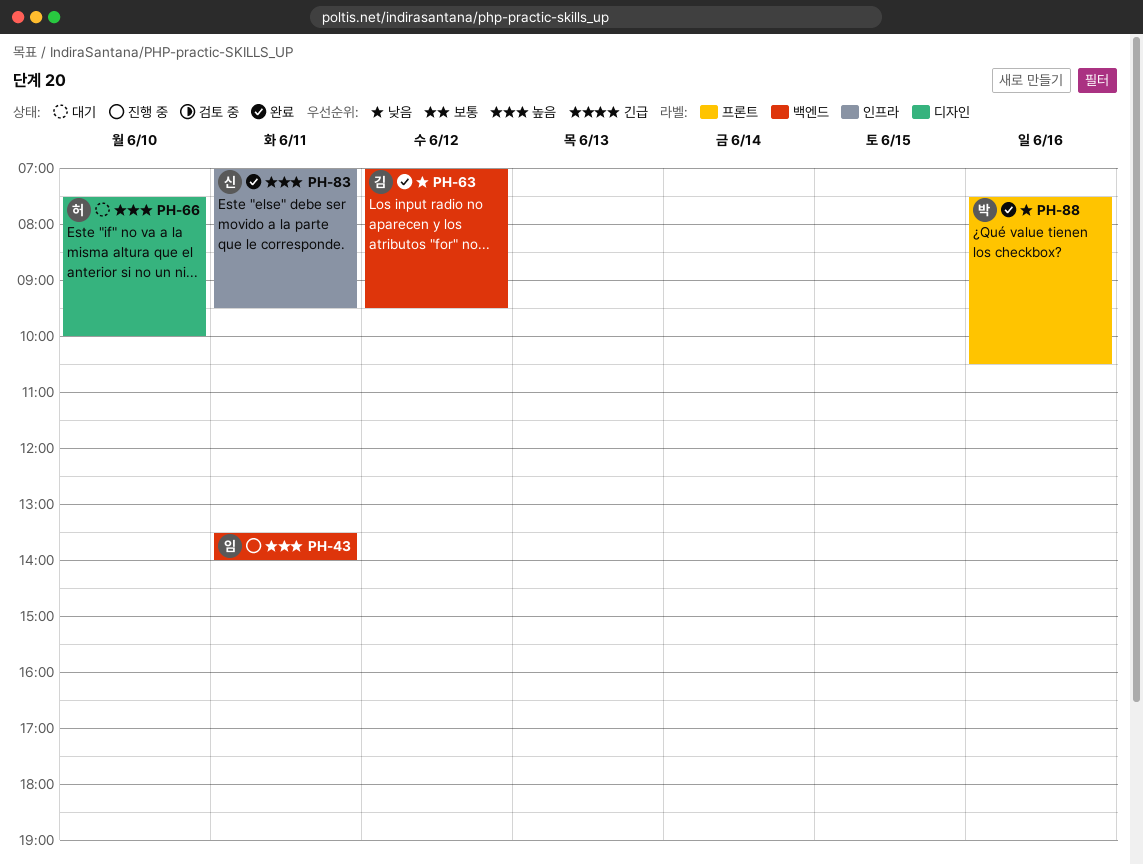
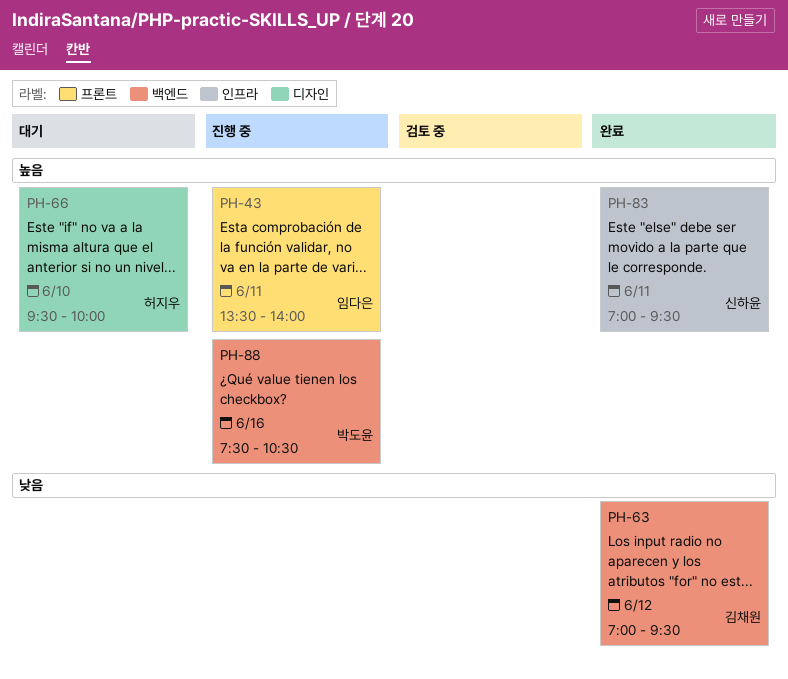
PH-43, label: 백엔드 -> 프론트
PH-66, begins: 07:30 -> 09:30
PH-88, status: 완료 -> 진행 중
PH-88, priority: 낮음 -> 높음
PH-88, label: 프론트 -> 백엔드

